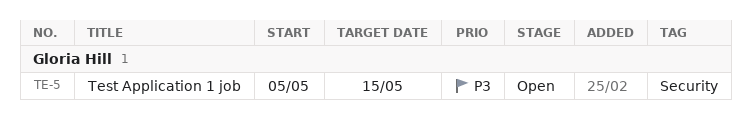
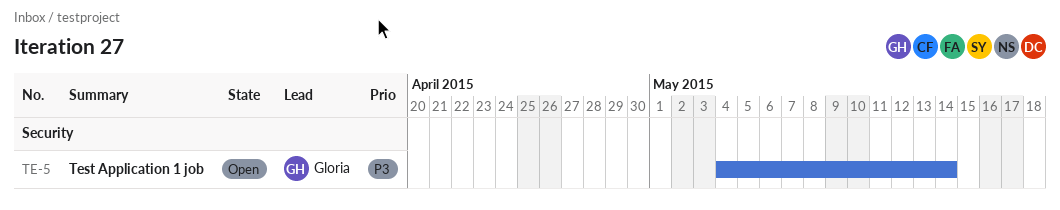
TE-5, start: May 5 -> May 4
TE-5, due: May 15 -> May 14

